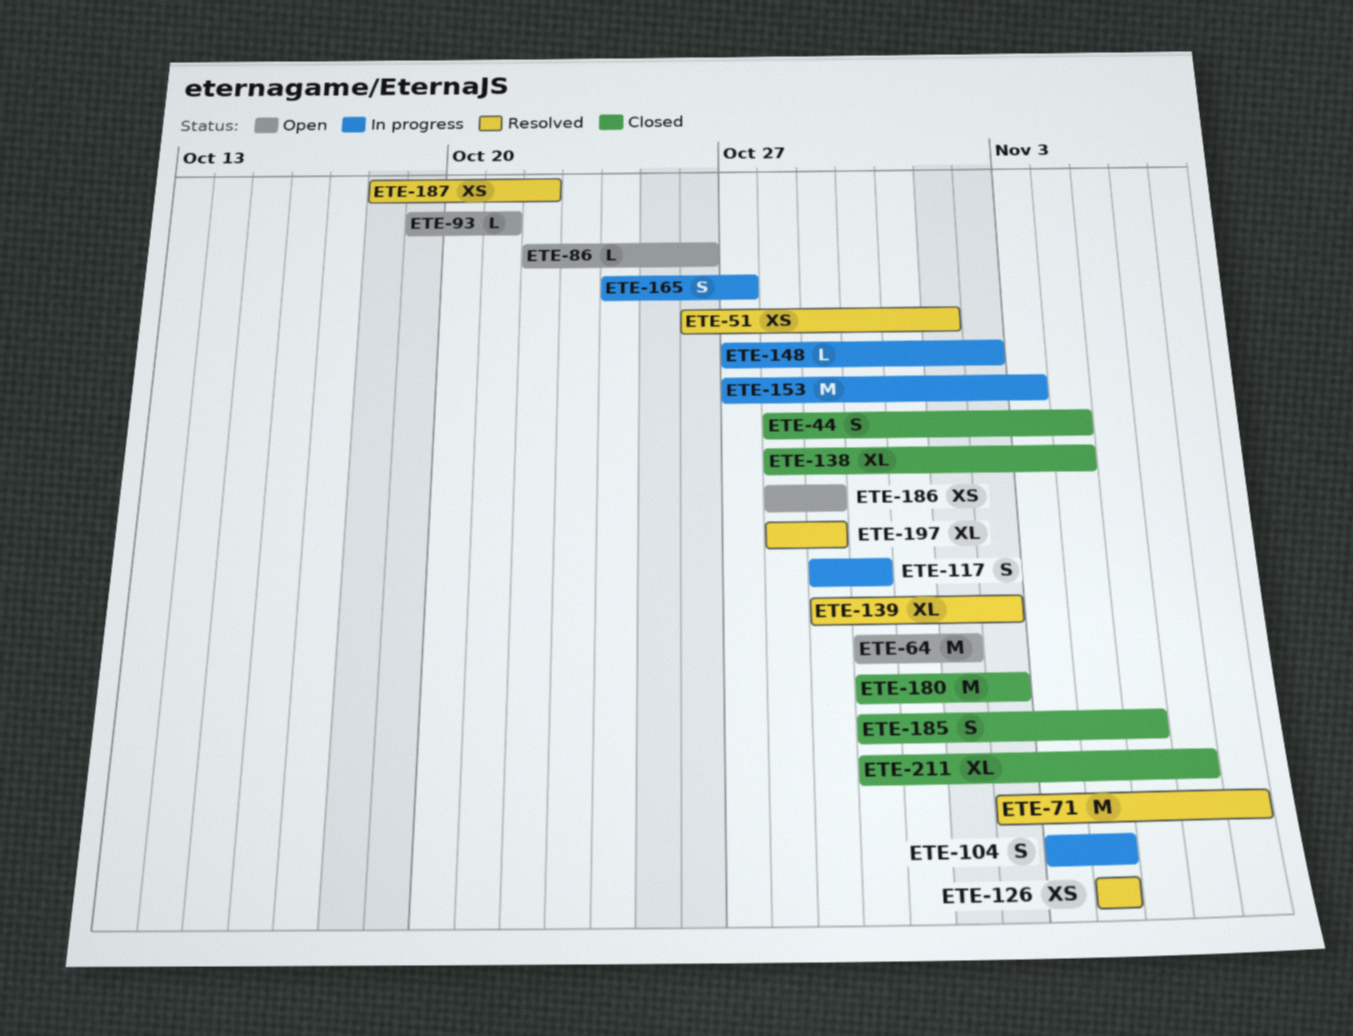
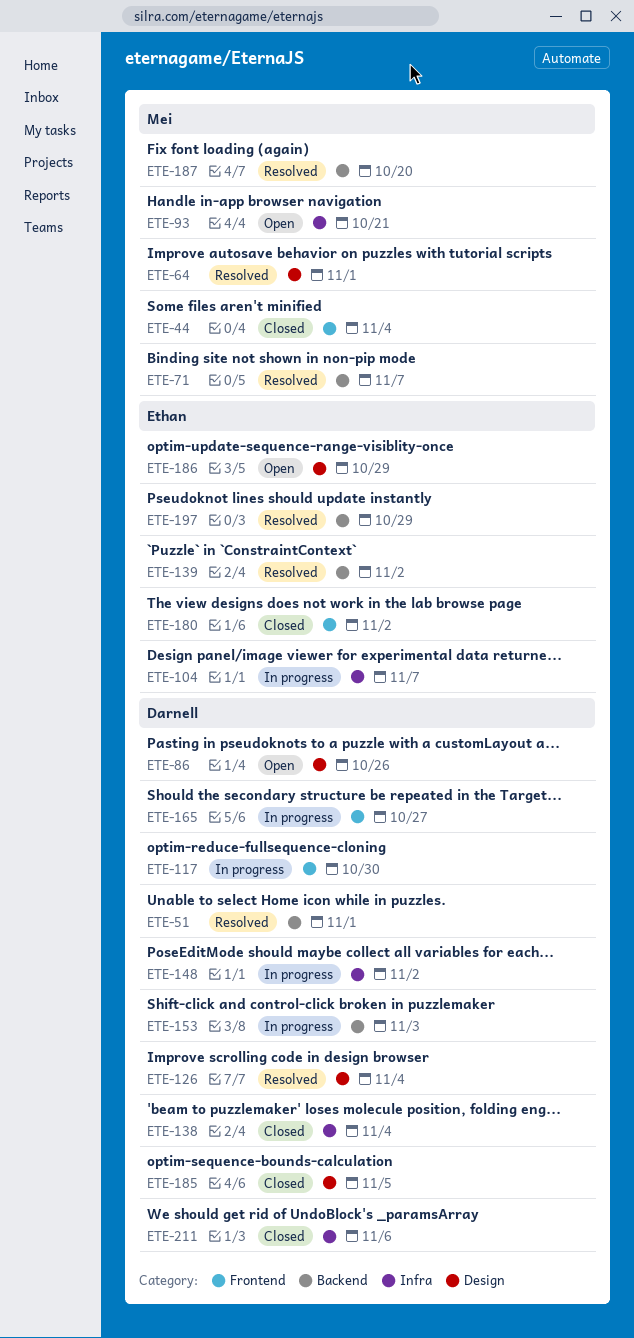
ETE-64, status: Open -> Resolved
ETE-104, due: Nov 4 -> Nov 7
ETE-187, due: Oct 22 -> Oct 20

